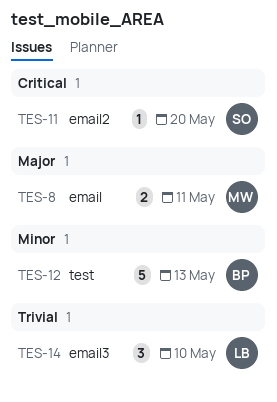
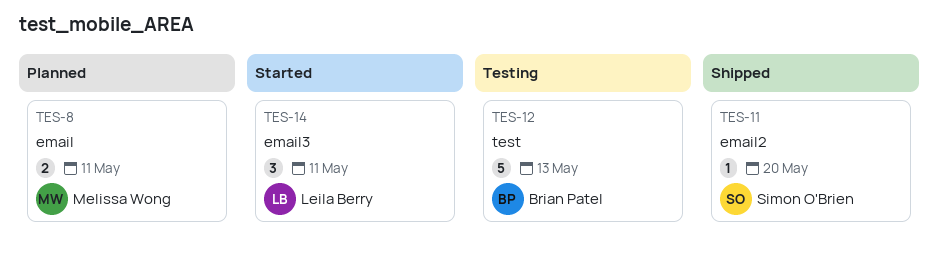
TES-14, due: May 10 -> May 11

